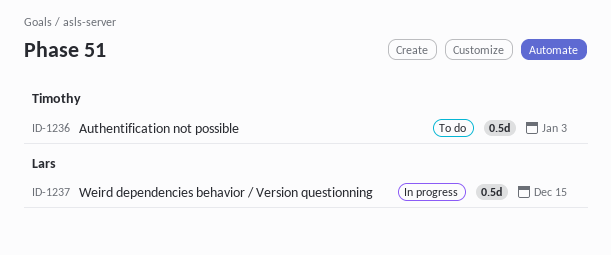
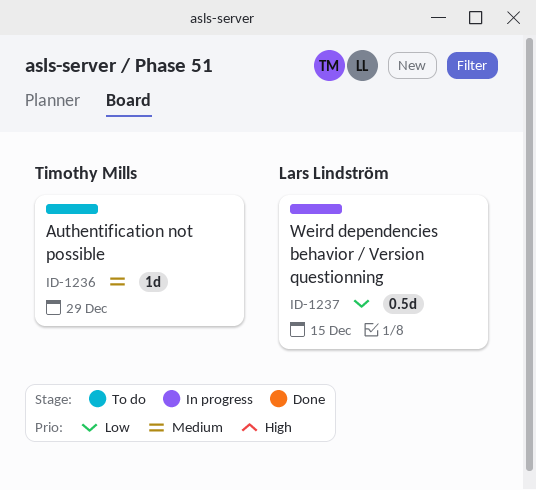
ID-1236, estimate: 0.5d -> 1d
ID-1236, due: Jan 3 -> Dec 29

